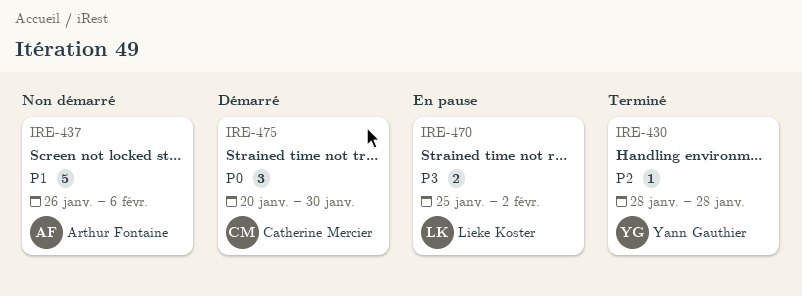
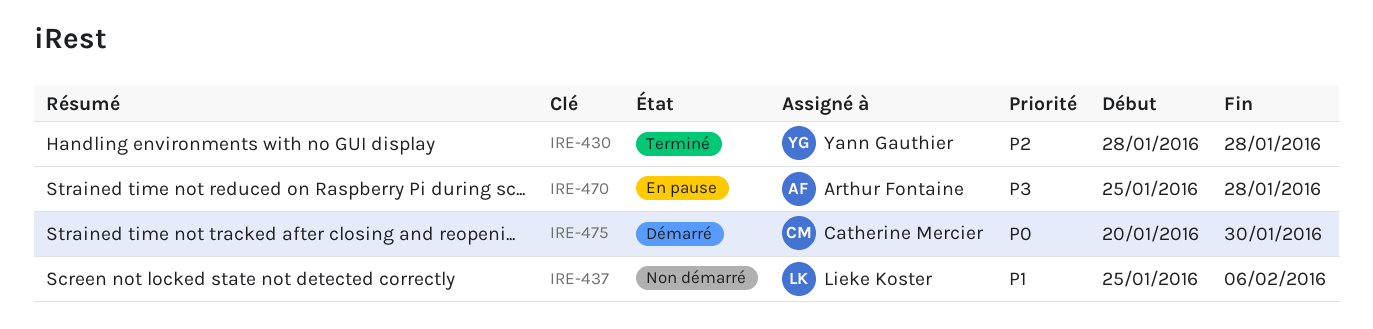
IRE-437, owner: Arthur Fontaine -> Lieke Koster
IRE-437, start: Jan 26 -> Jan 25
IRE-470, owner: Lieke Koster -> Arthur Fontaine
IRE-470, due: Feb 2 -> Jan 28

